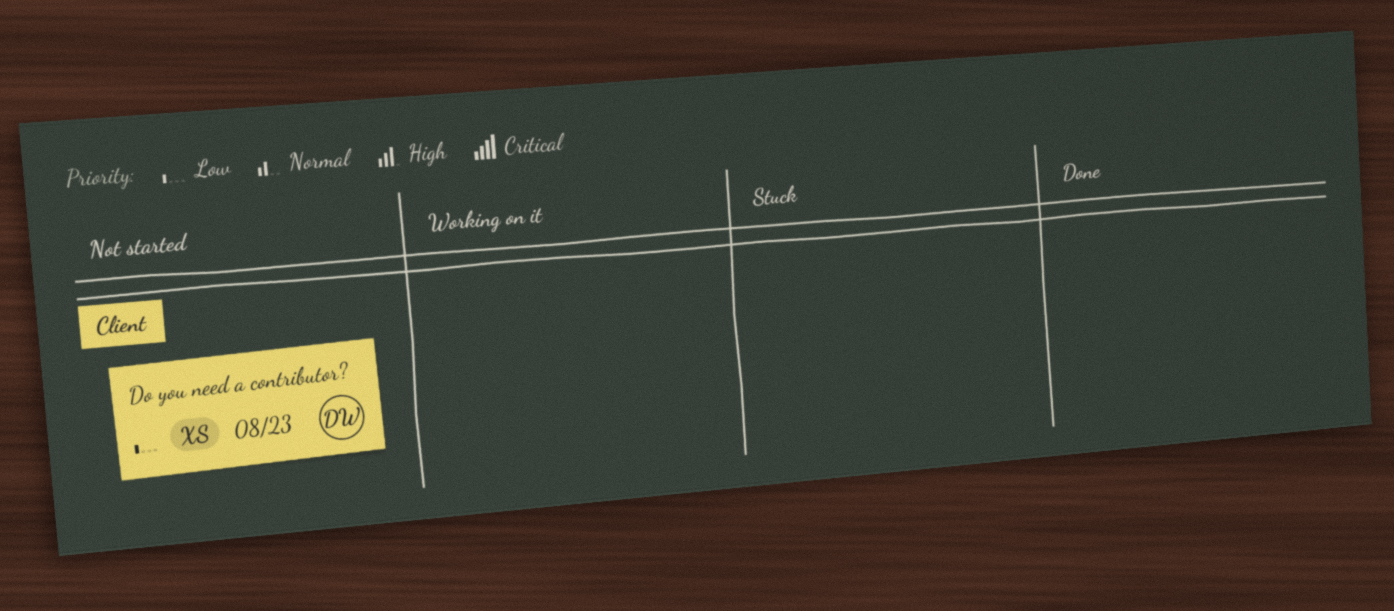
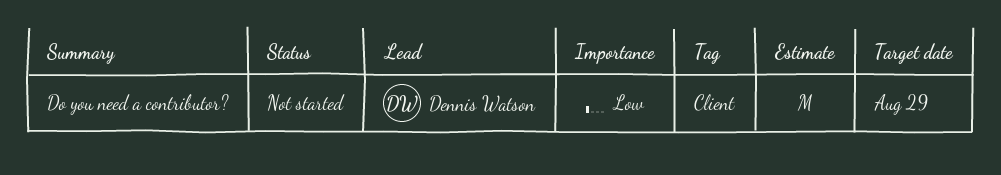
Do you need a contributor?, estimate: XS -> M
Do you need a contributor?, due: Aug 23 -> Aug 29

